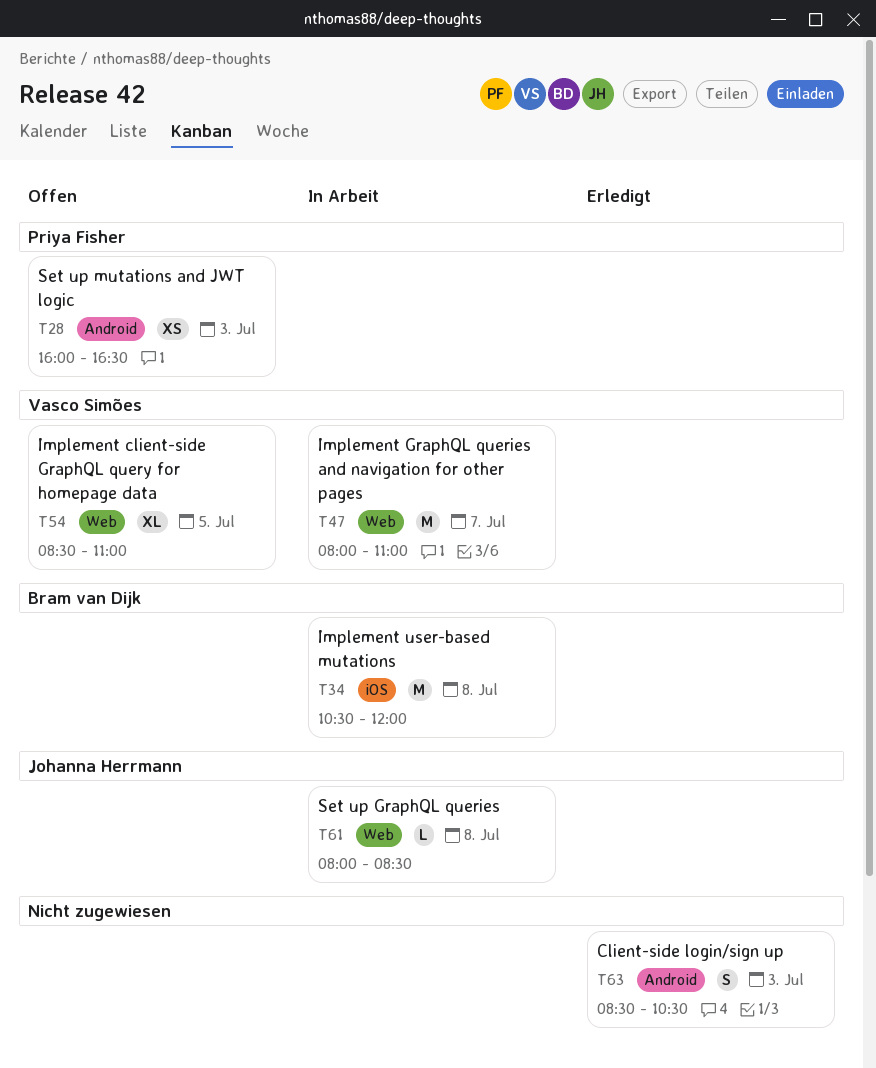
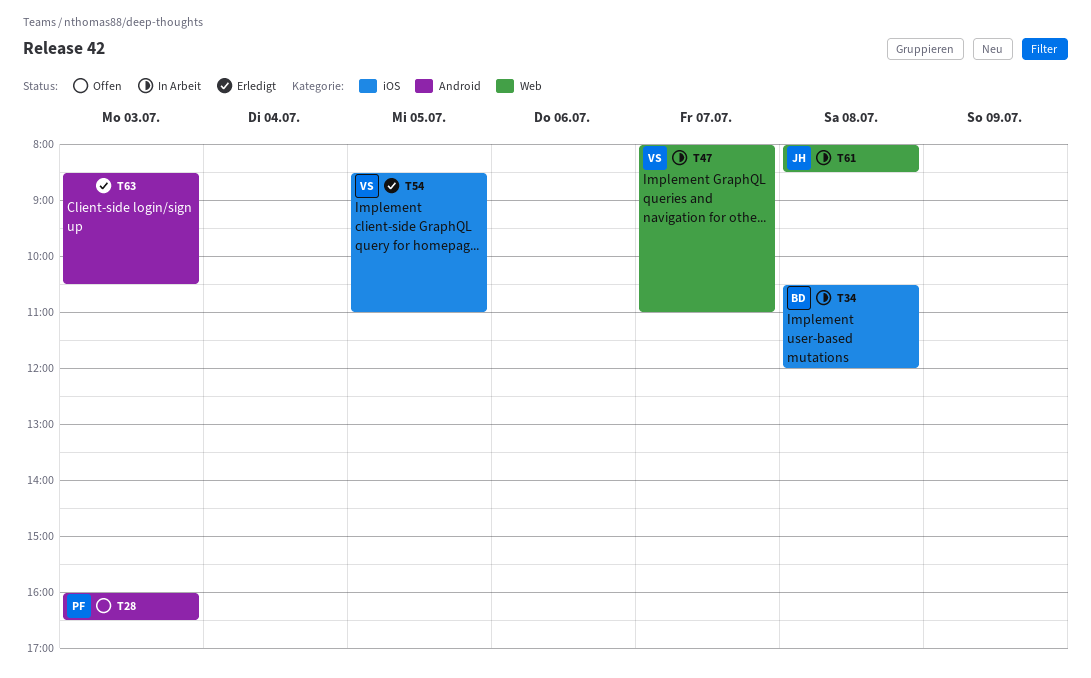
T54, status: Offen -> Erledigt
T54, label: Web -> iOS

